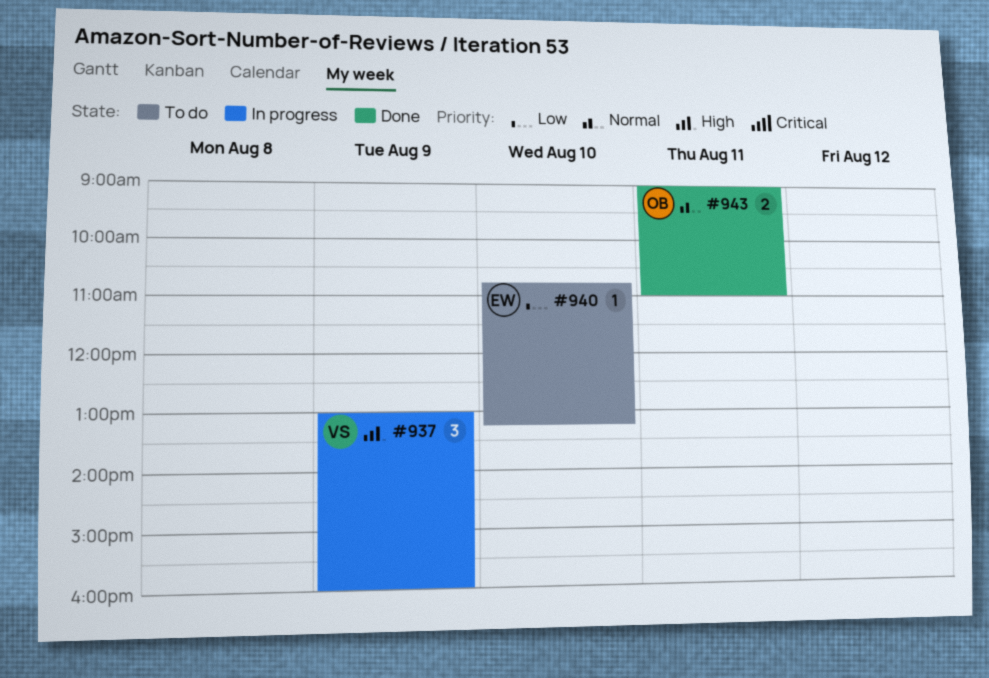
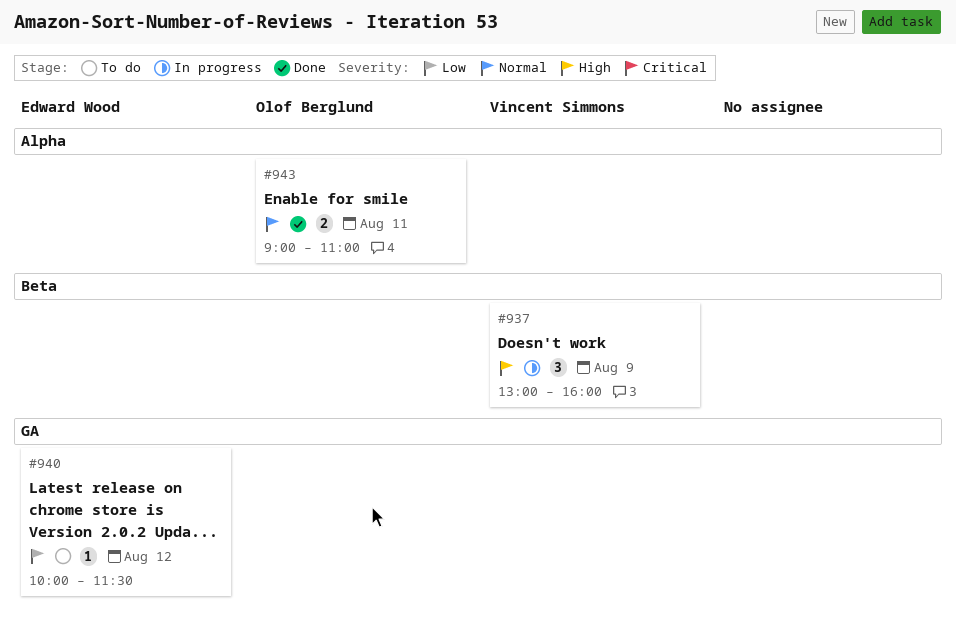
#940, day: Aug 10 -> Aug 12
#940, begins: 10:45 -> 10:00
#940, ends: 13:15 -> 11:30

